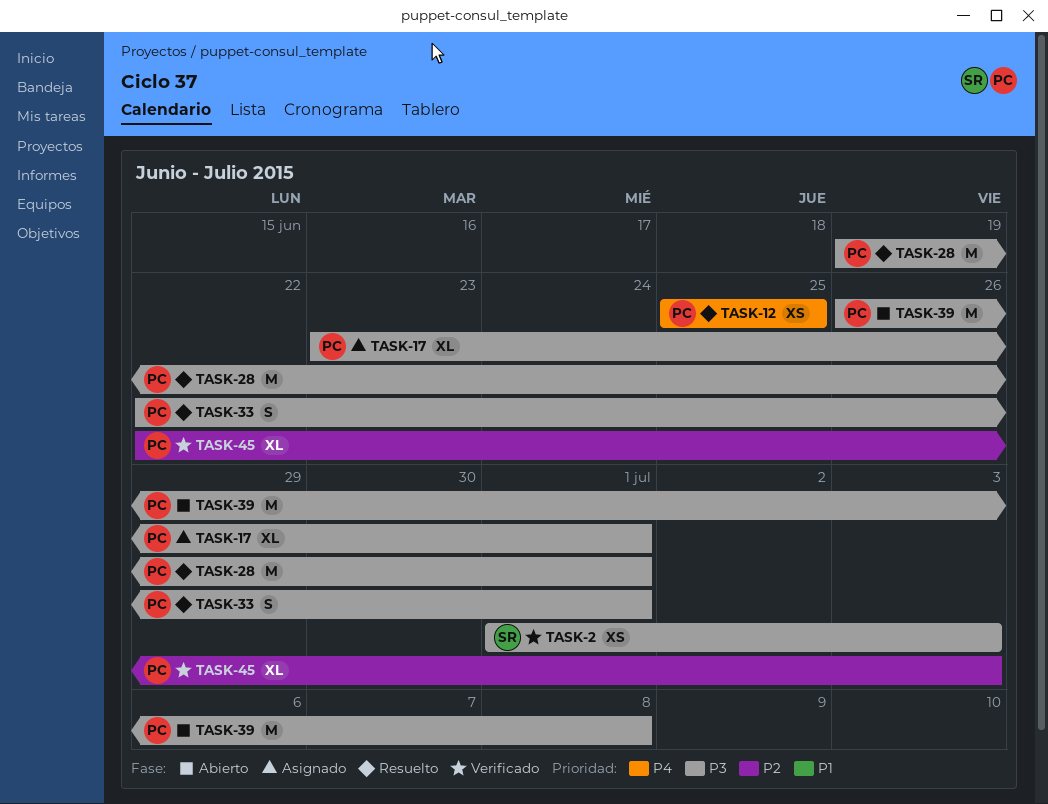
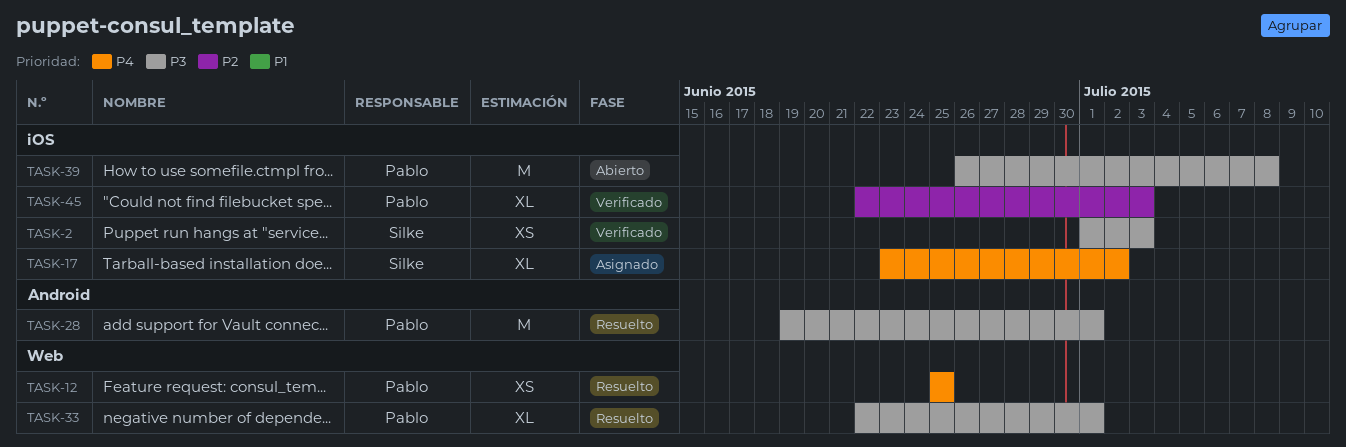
TASK-17, owner: Pablo -> Silke
TASK-17, priority: P3 -> P4
TASK-17, due: Jul 1 -> Jul 2
TASK-33, estimate: S -> XL

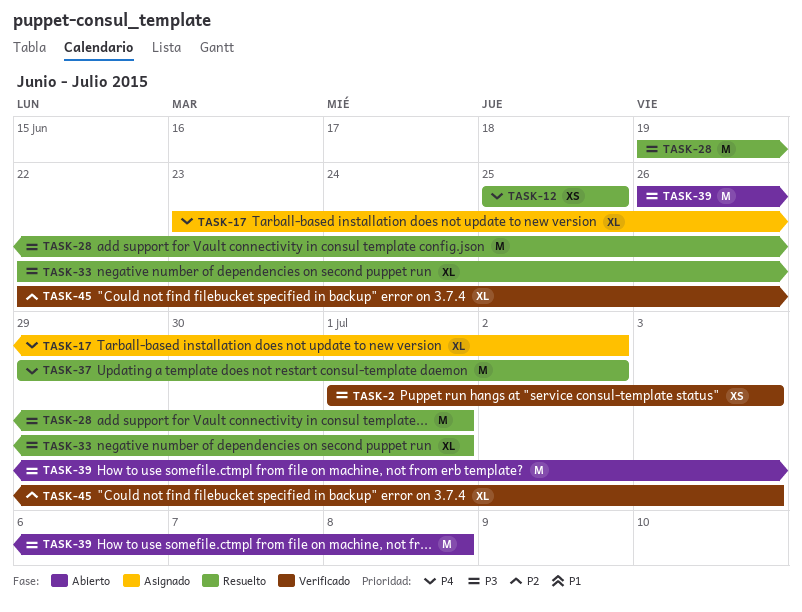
TASK-37: none -> present

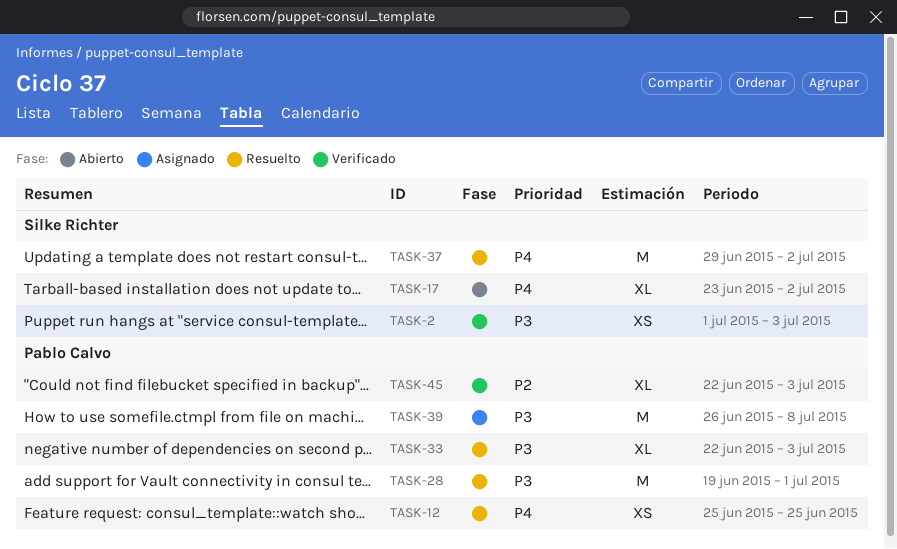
TASK-17, status: Asignado -> Abierto
TASK-33, due: Jul 1 -> Jul 3
TASK-39, status: Abierto -> Asignado

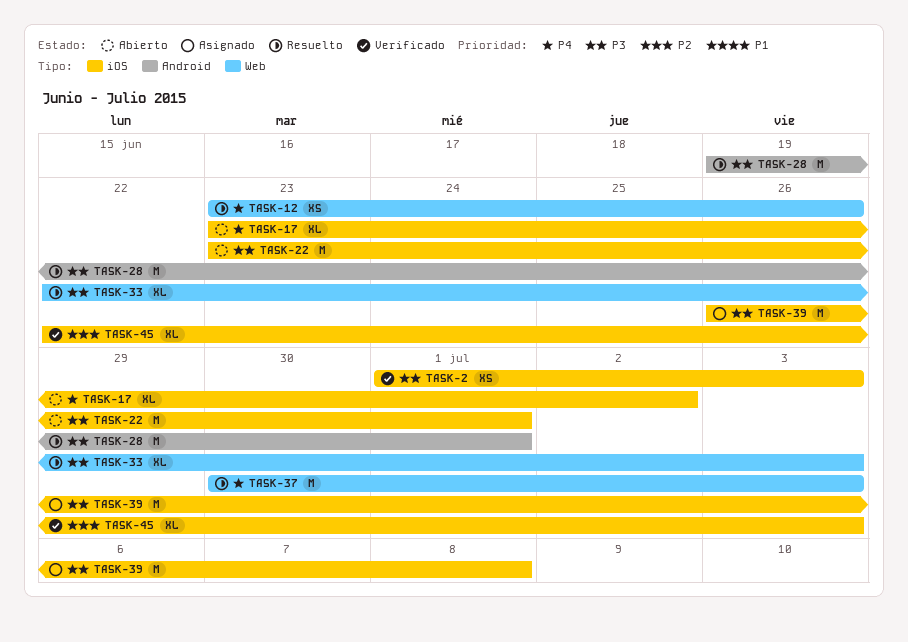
TASK-12, start: Jun 25 -> Jun 23
TASK-12, due: Jun 25 -> Jun 26
TASK-22: none -> present
TASK-37, start: Jun 29 -> Jun 30
TASK-37, due: Jul 2 -> Jul 3

